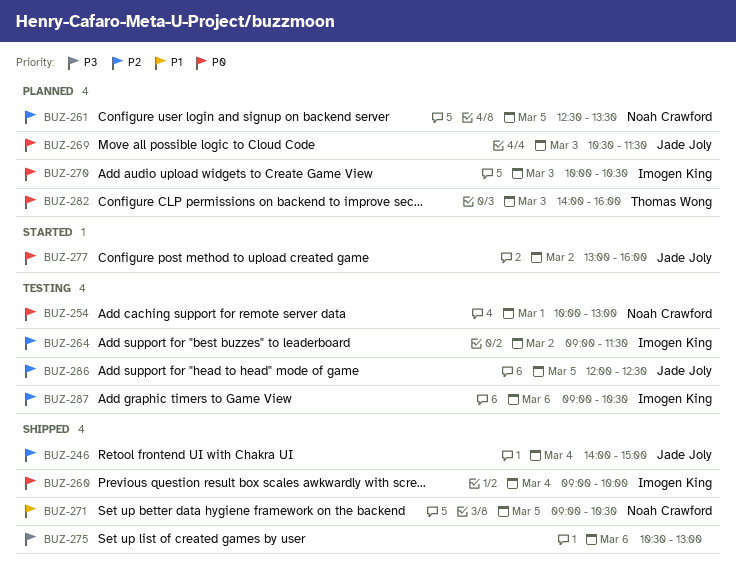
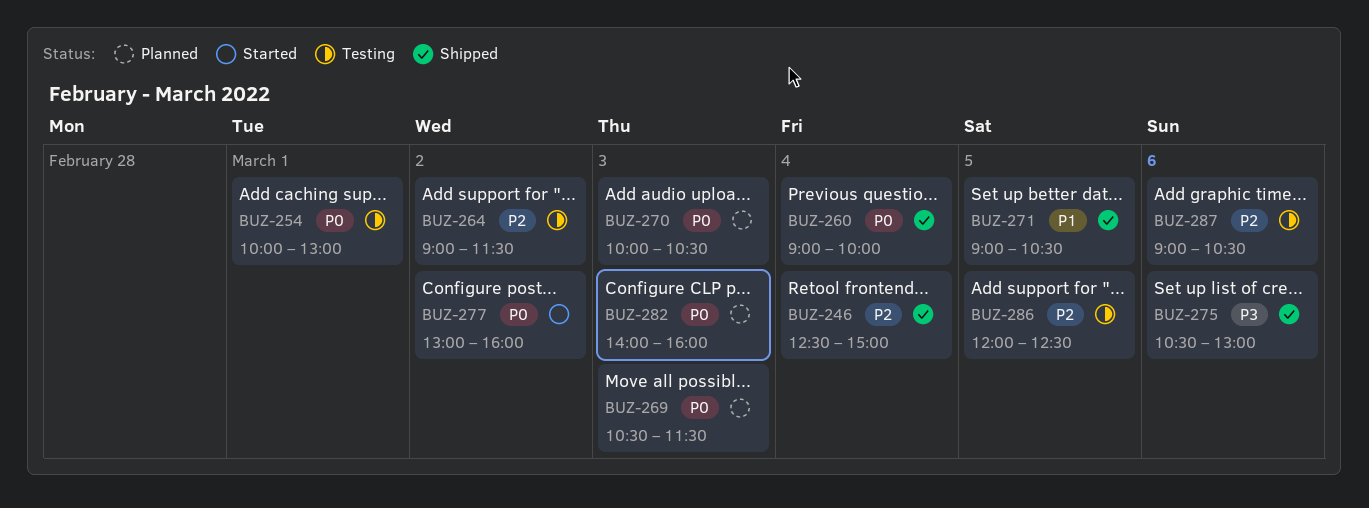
BUZ-246, begins: 14:00 -> 12:30
BUZ-261: present -> none

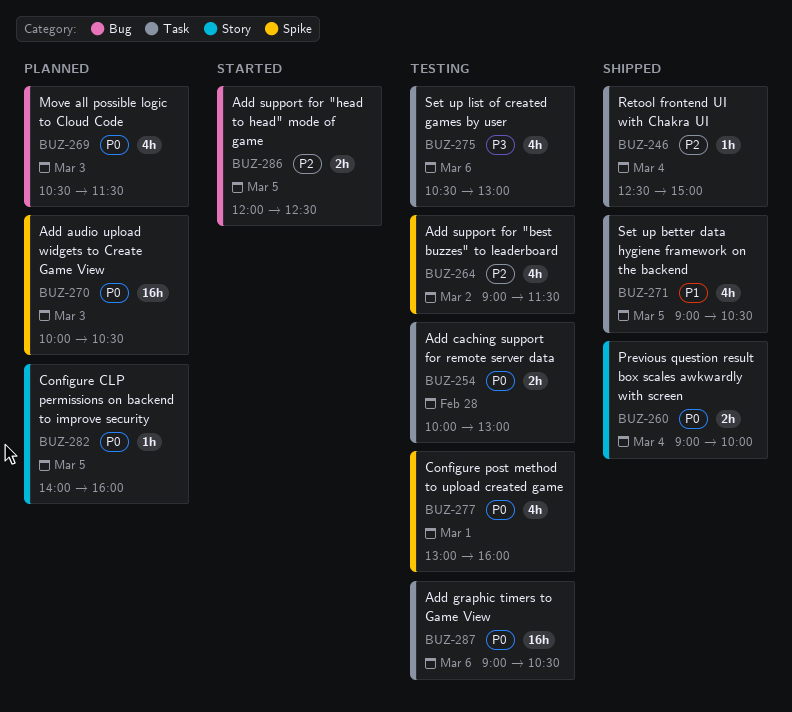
BUZ-254, day: Mar 1 -> Feb 28
BUZ-275, status: Shipped -> Testing
BUZ-277, status: Started -> Testing
BUZ-277, day: Mar 2 -> Mar 1
BUZ-282, day: Mar 3 -> Mar 5
BUZ-286, status: Testing -> Started
BUZ-287, priority: P2 -> P0

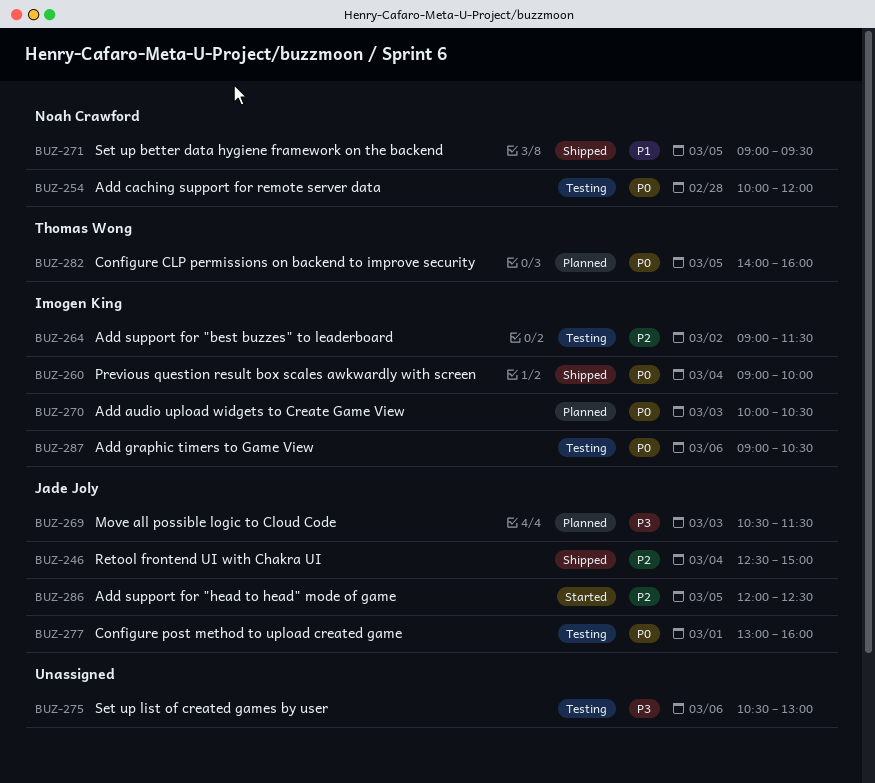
BUZ-254, ends: 13:00 -> 12:00
BUZ-269, priority: P0 -> P3
BUZ-271, ends: 10:30 -> 09:30

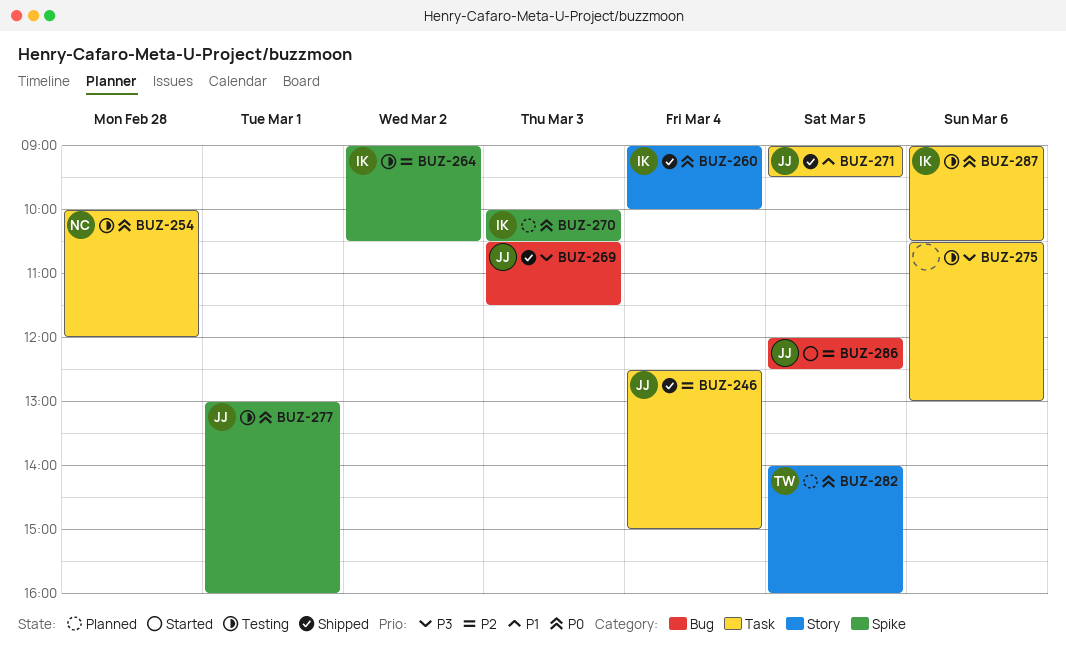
BUZ-264, ends: 11:30 -> 10:30
BUZ-269, status: Planned -> Shipped
BUZ-271, owner: Noah Crawford -> Jade Joly

